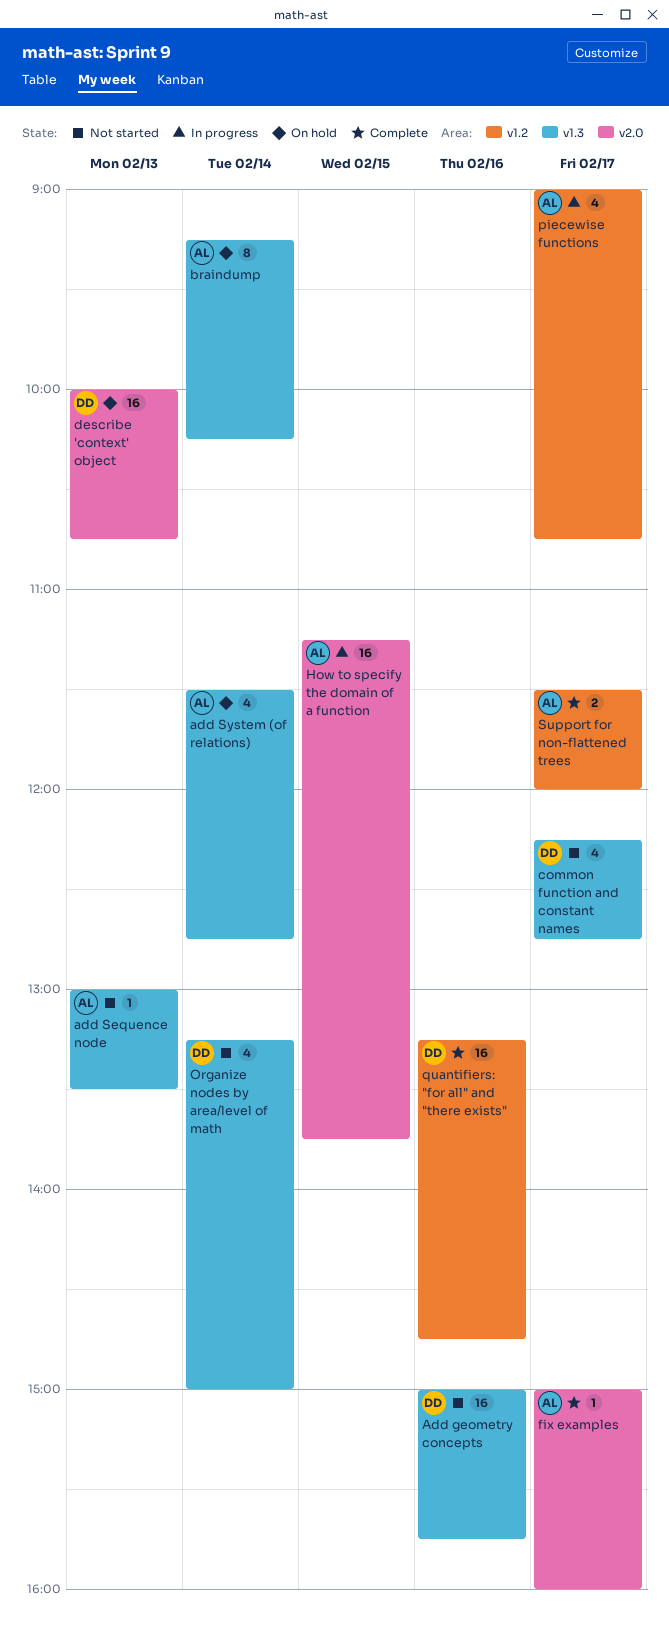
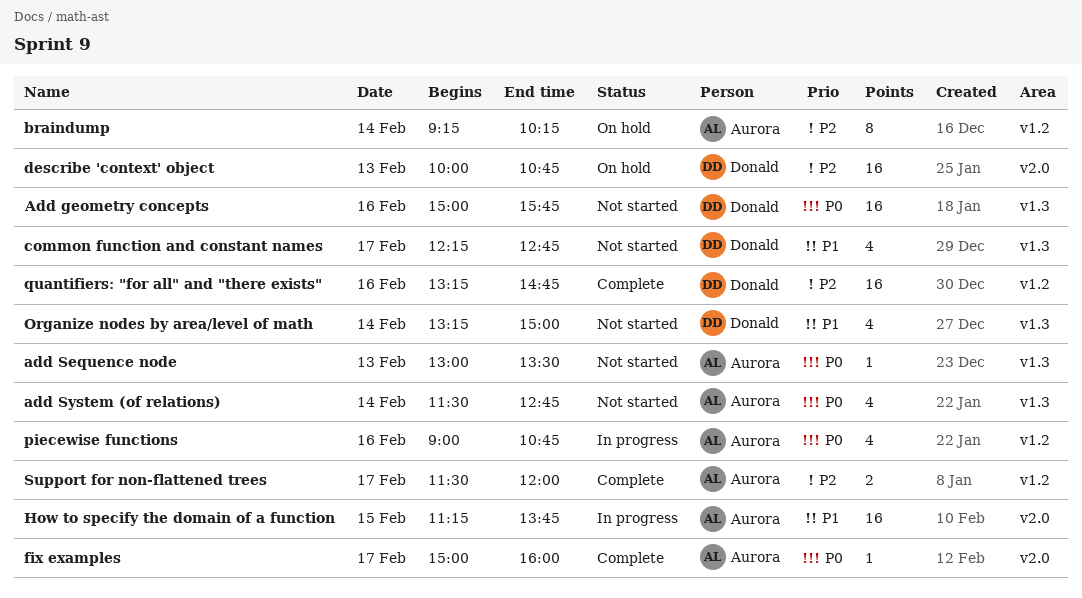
add System (of relations), status: On hold -> Not started
braindump, label: v1.3 -> v1.2
piecewise functions, day: Feb 17 -> Feb 16

